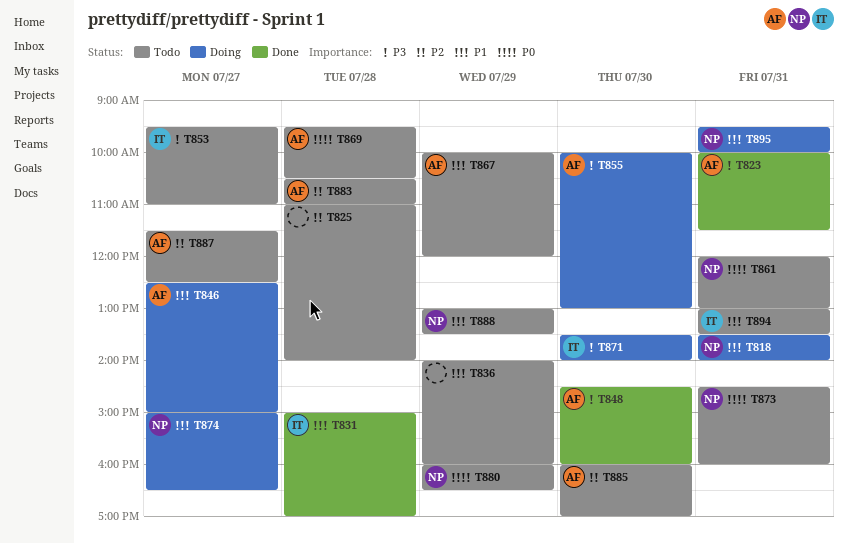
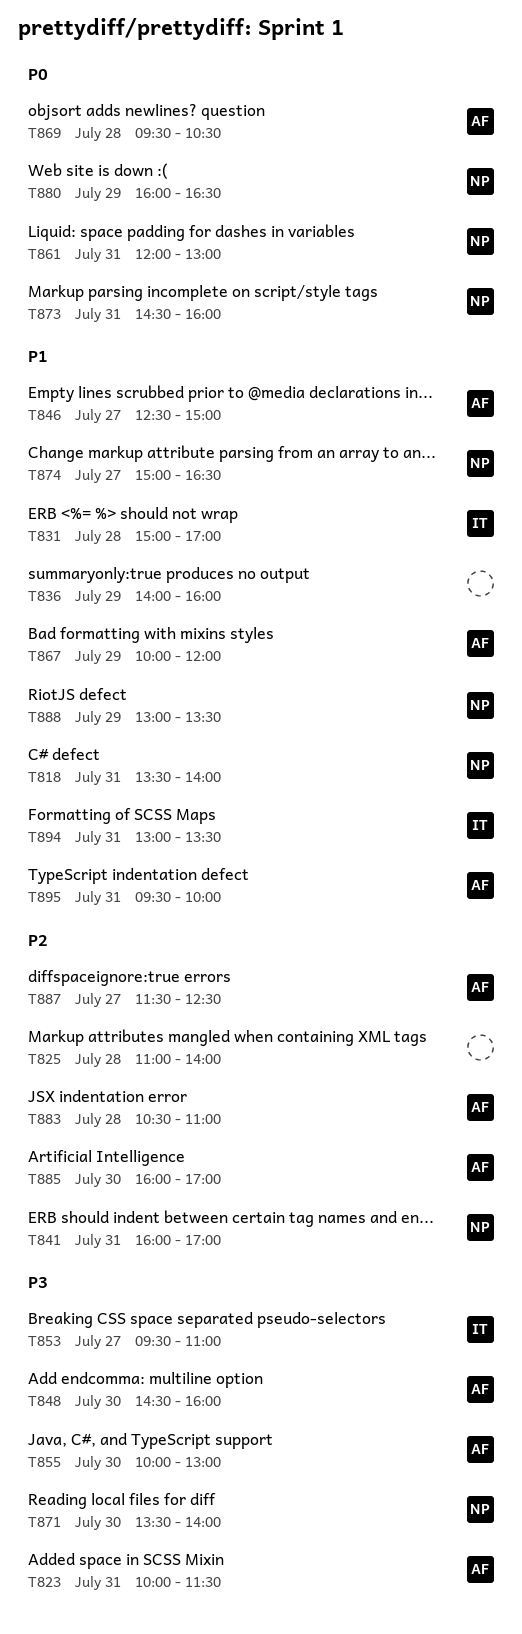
T841: none -> present
T871, owner: IT -> NP
T895, owner: NP -> AF

